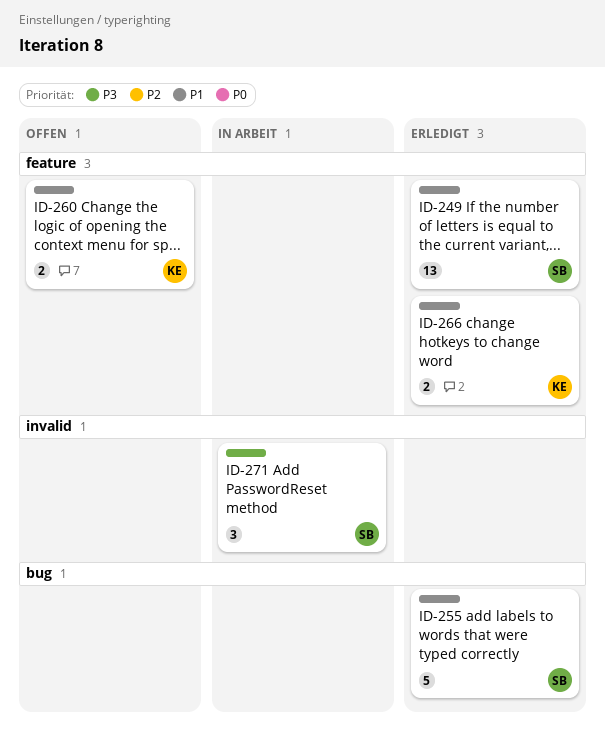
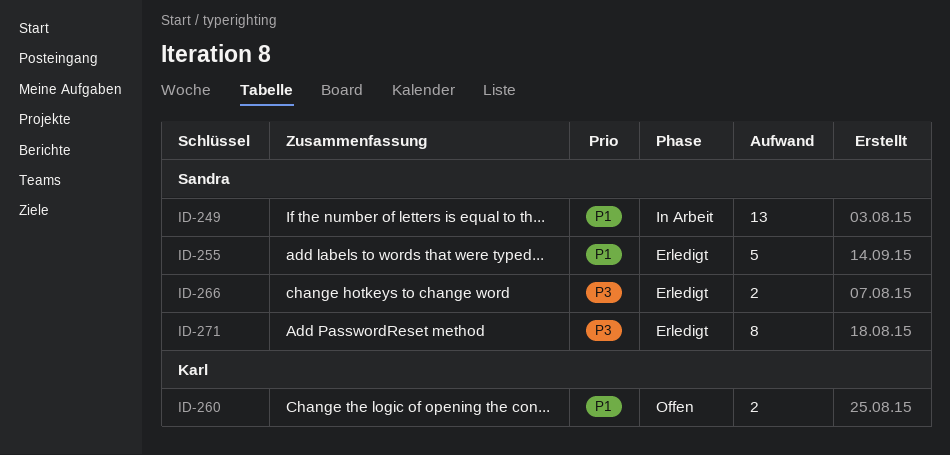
ID-249, status: Erledigt -> In Arbeit
ID-266, owner: Karl -> Sandra
ID-266, priority: P1 -> P3
ID-271, status: In Arbeit -> Erledigt
ID-271, estimate: 3 -> 8

